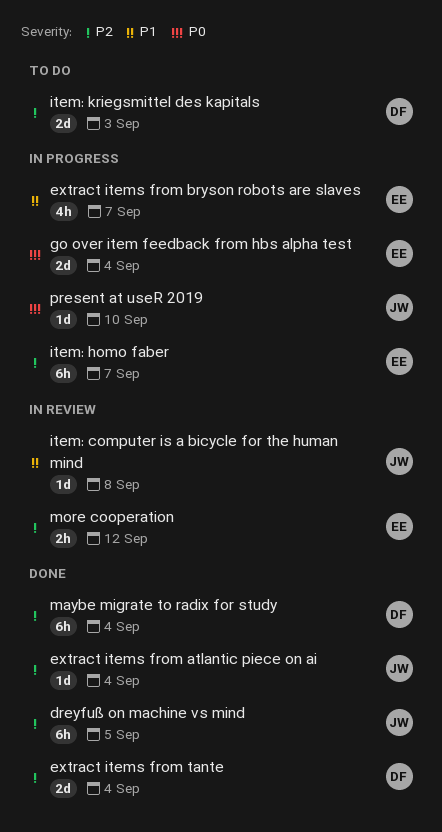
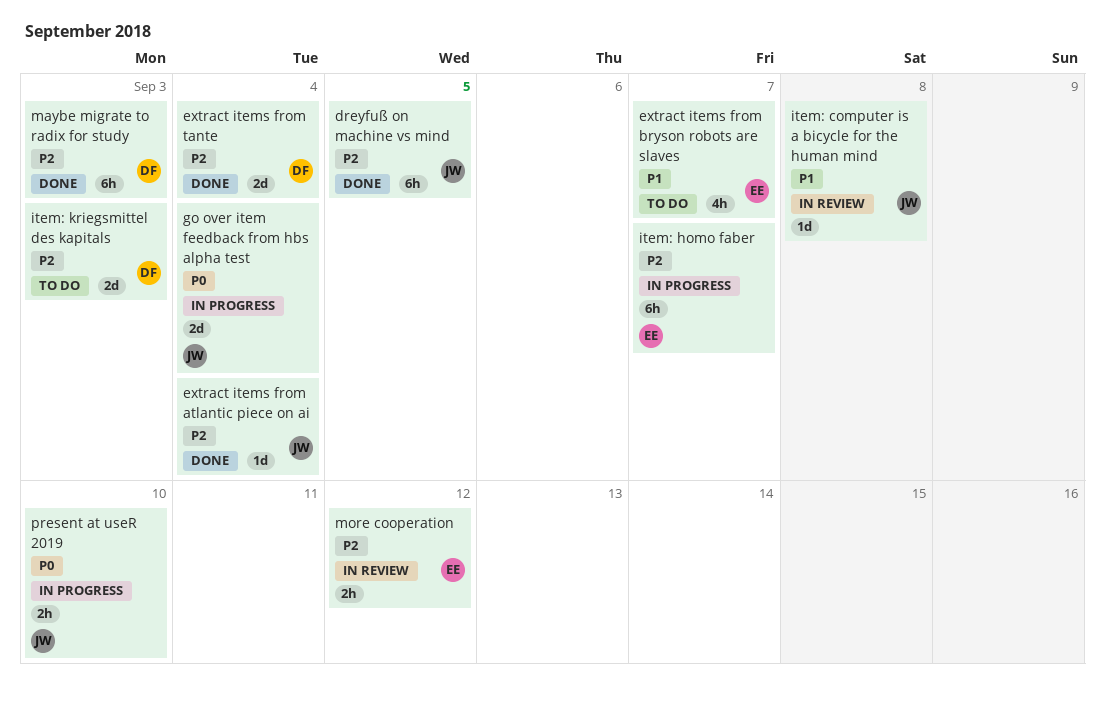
extract items from bryson robots are slaves, status: In progress -> To do
go over item feedback from hbs alpha test, owner: EE -> JW
maybe migrate to radix for study, due: Sep 4 -> Sep 3
present at useR 2019, estimate: 1d -> 2h

